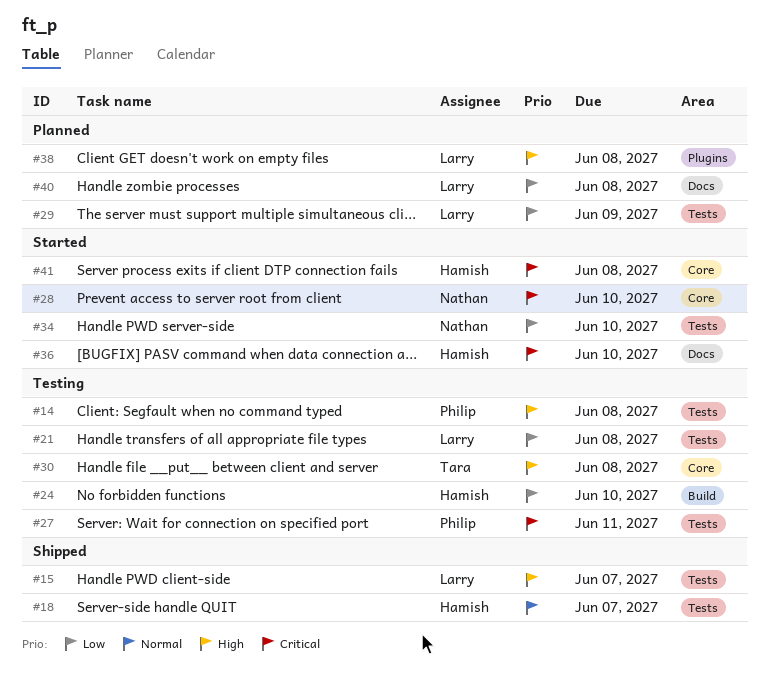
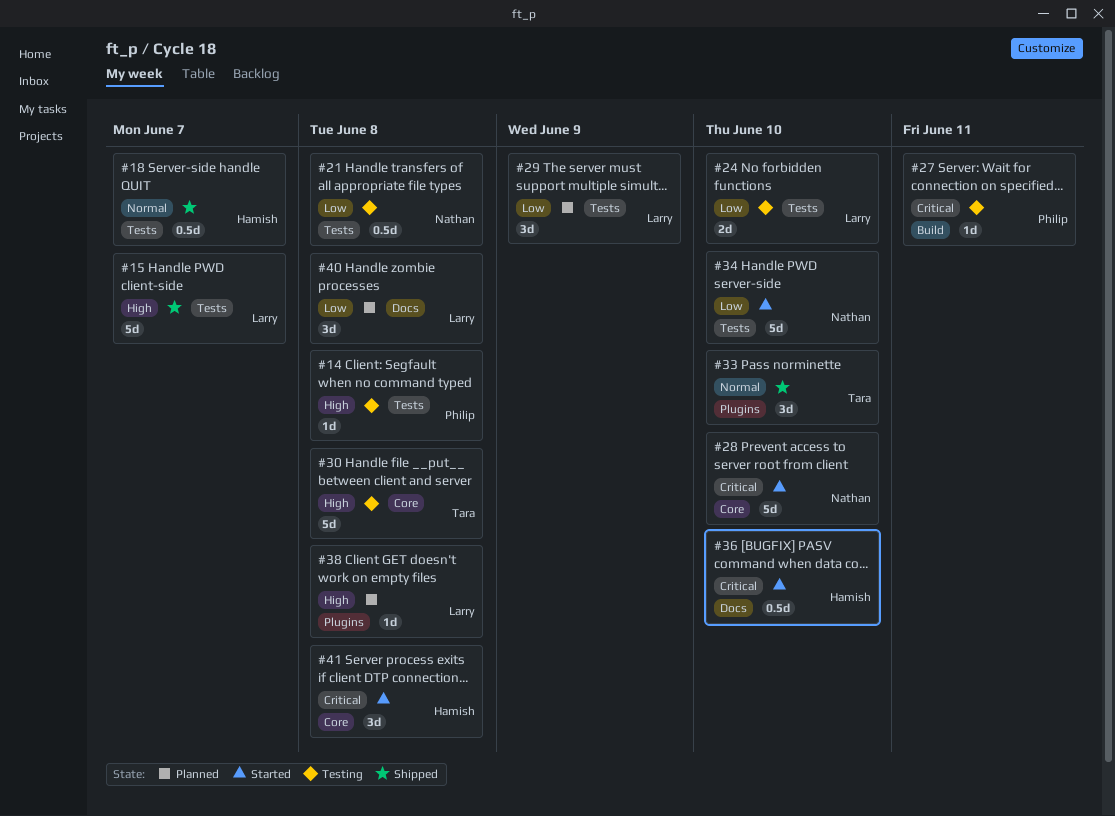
#21, owner: Larry -> Nathan
#24, owner: Hamish -> Larry
#24, label: Build -> Tests
#27, label: Tests -> Build
#33: none -> present

